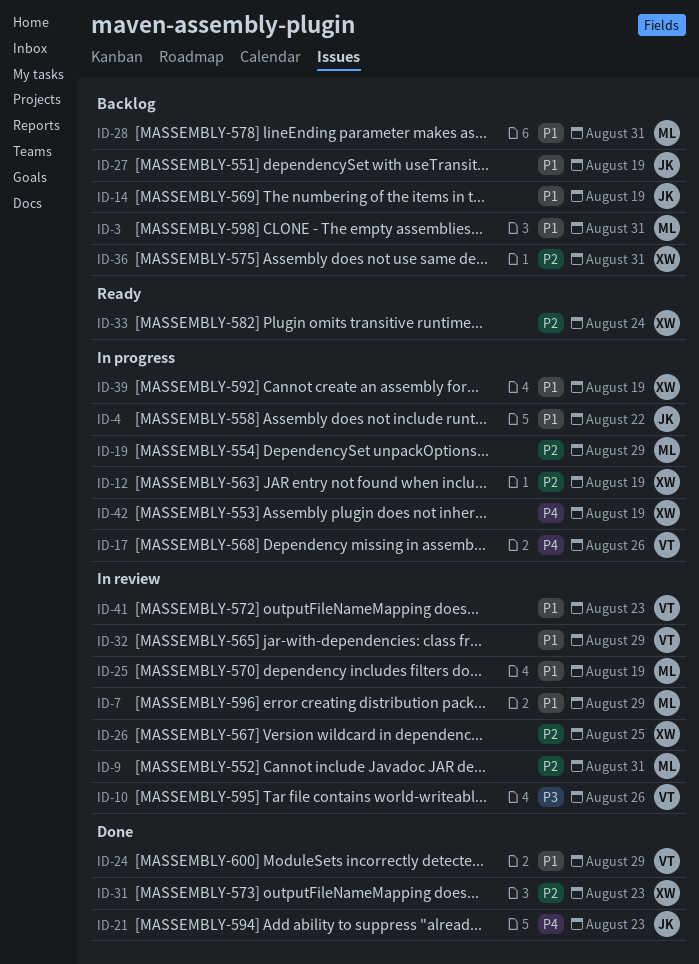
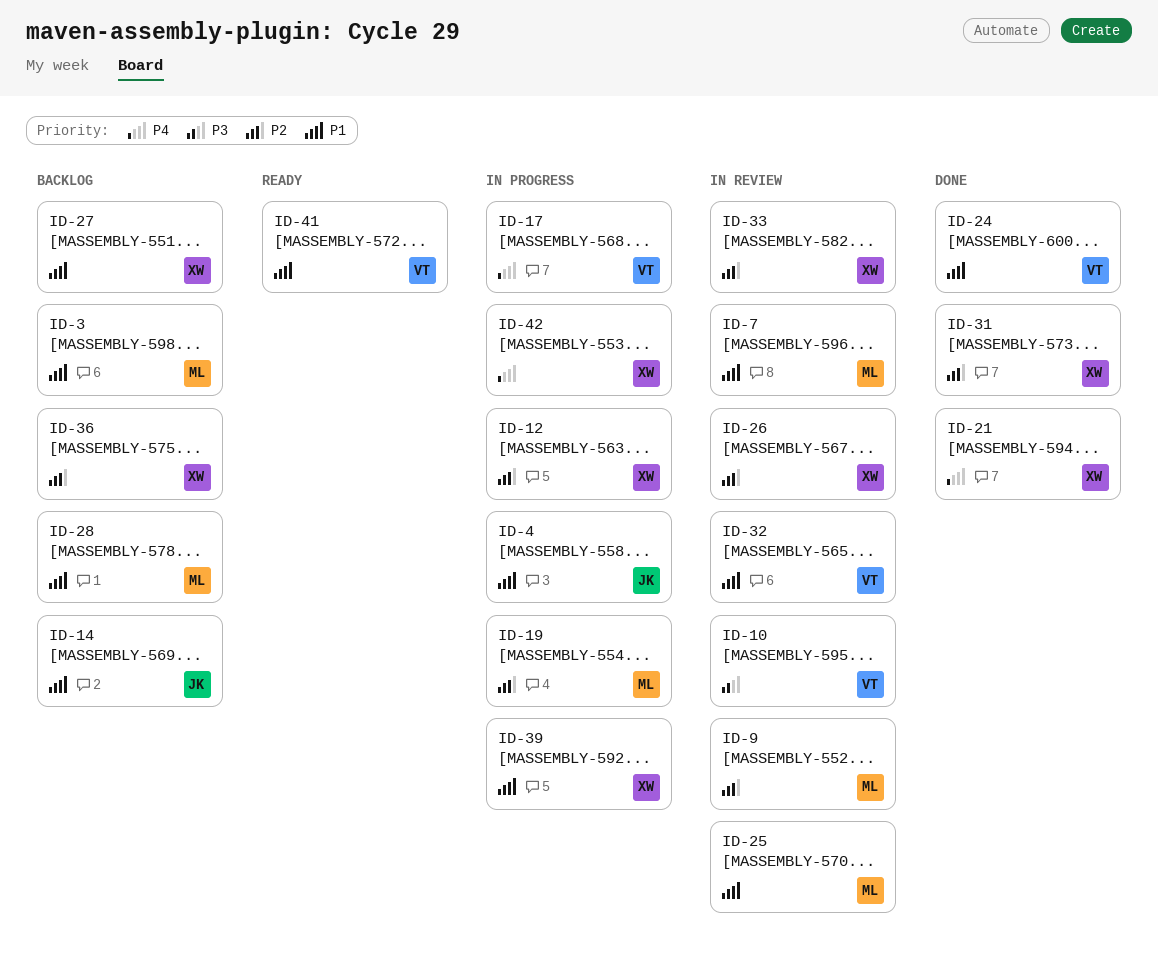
ID-21, owner: JK -> XW
ID-27, owner: JK -> XW
ID-33, status: Ready -> In review
ID-41, status: In review -> Ready

